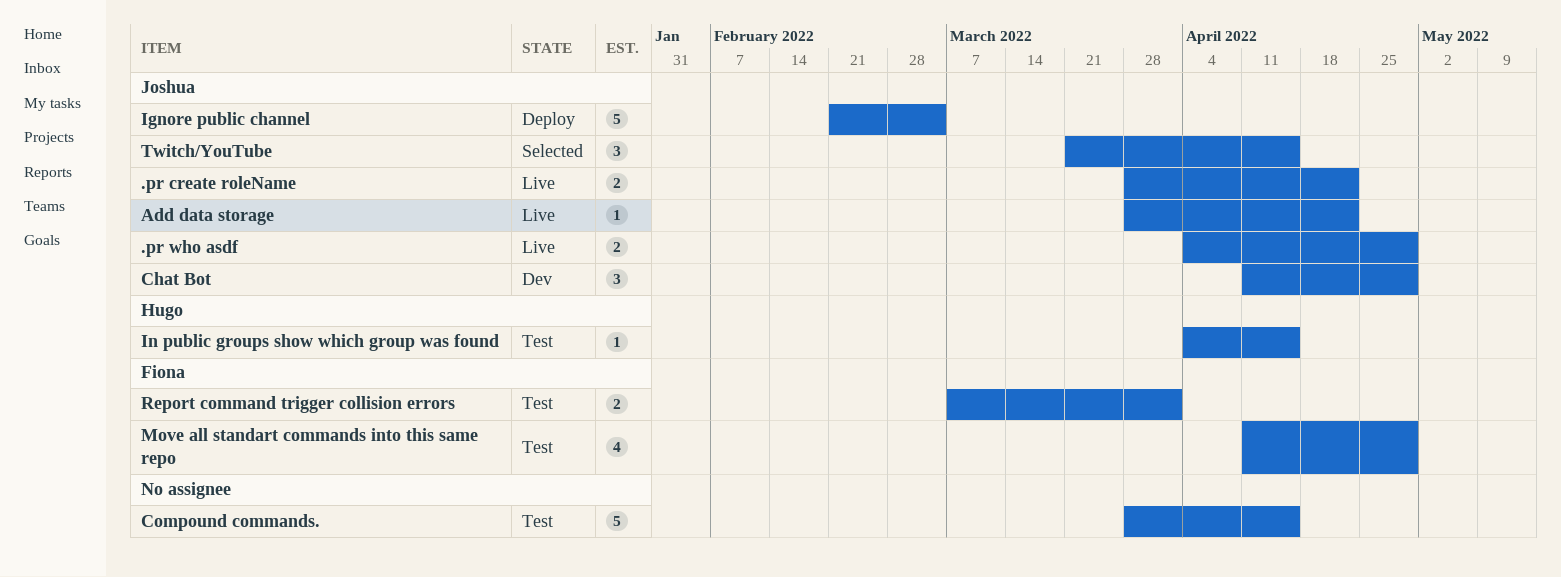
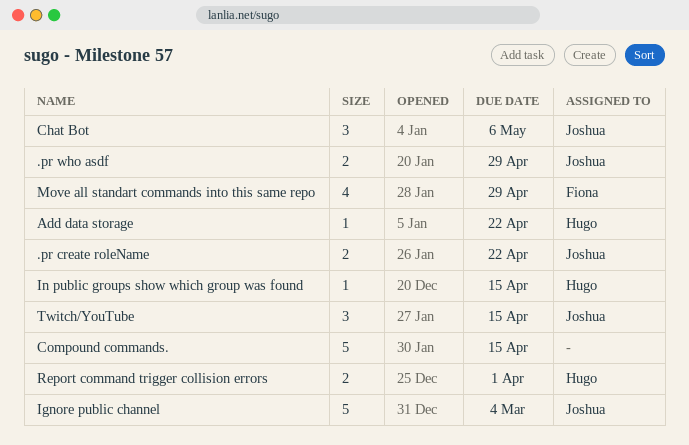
Add data storage, owner: Joshua -> Hugo
Chat Bot, due: Apr 29 -> May 6
Report command trigger collision errors, owner: Fiona -> Hugo

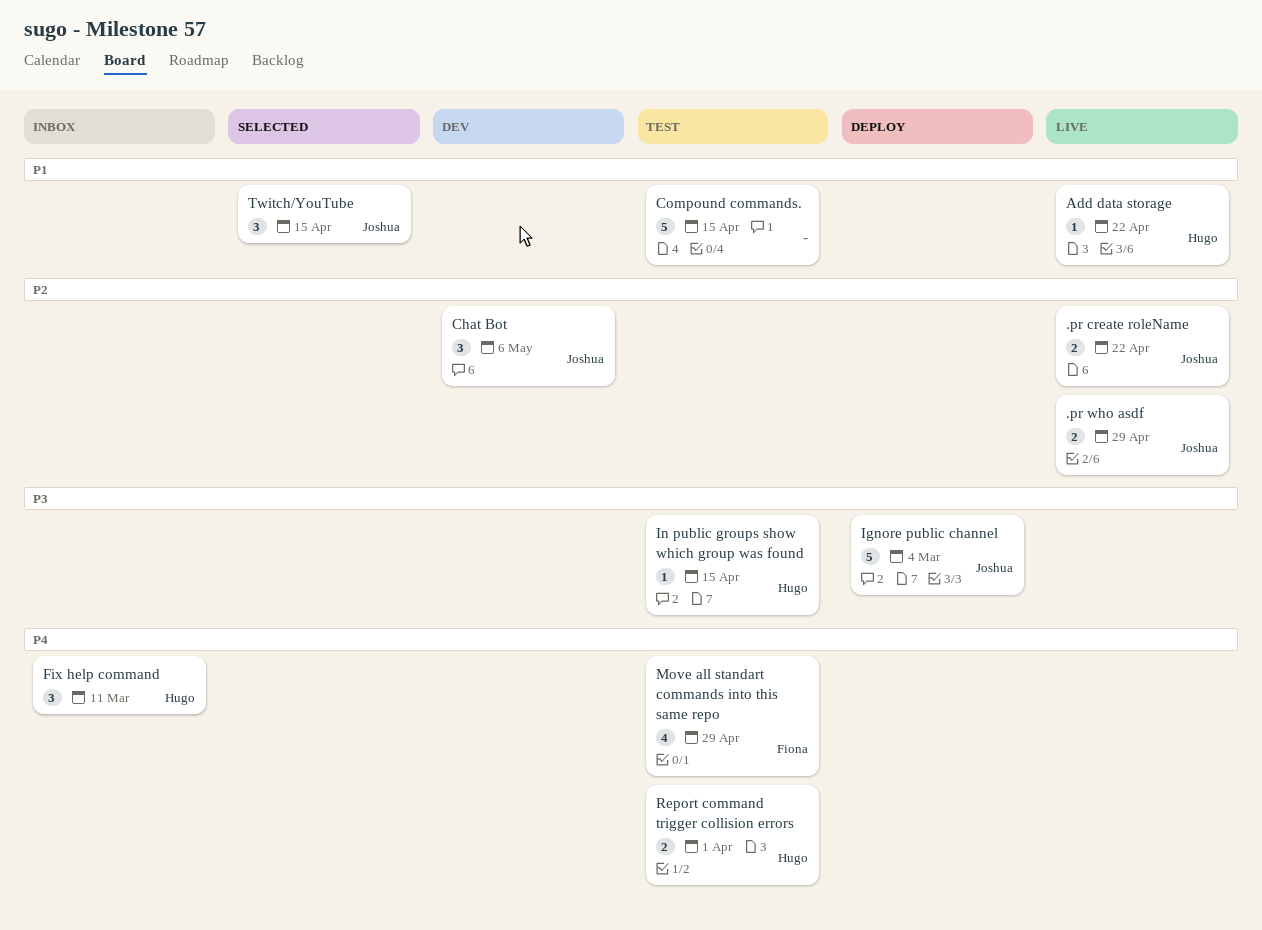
Fix help command: none -> present

